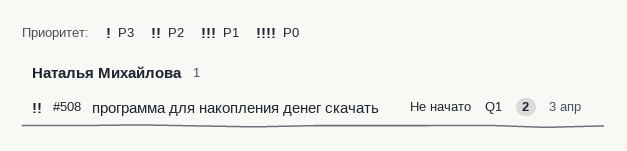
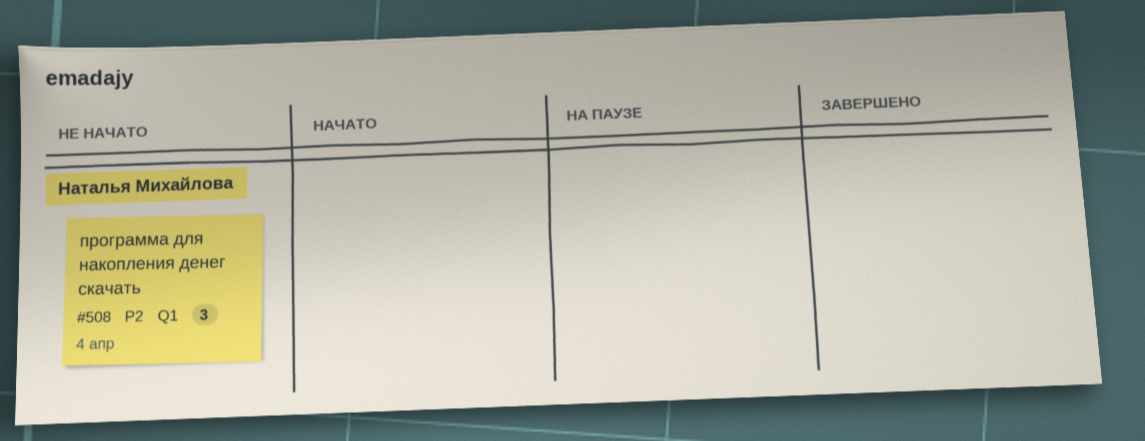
#508, estimate: 2 -> 3
#508, due: Apr 3 -> Apr 4

